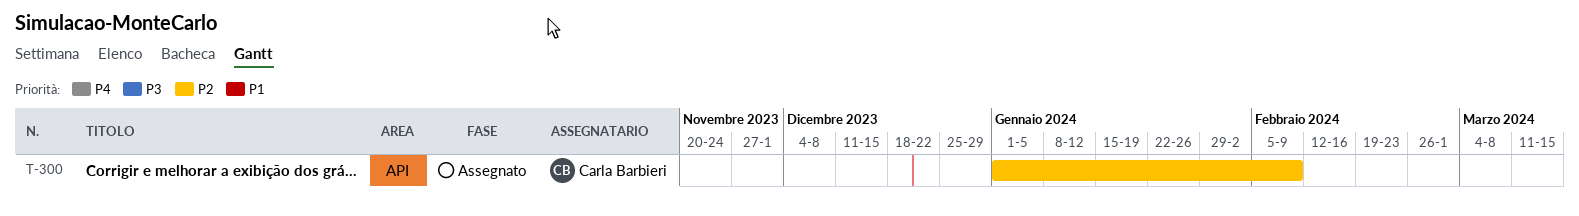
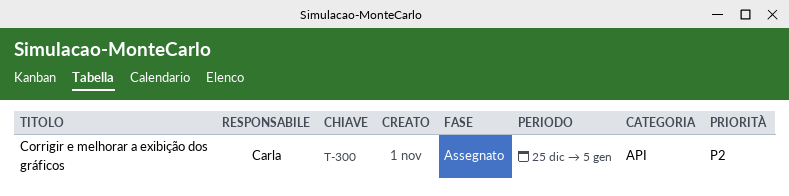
T-300, start: Jan 1 -> Dec 25
T-300, due: Feb 9 -> Jan 5

